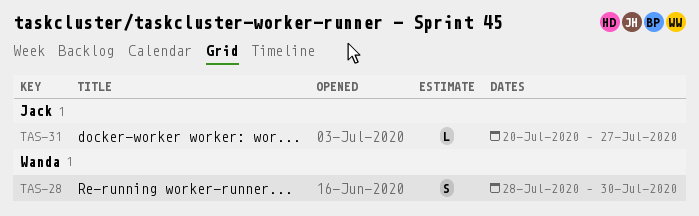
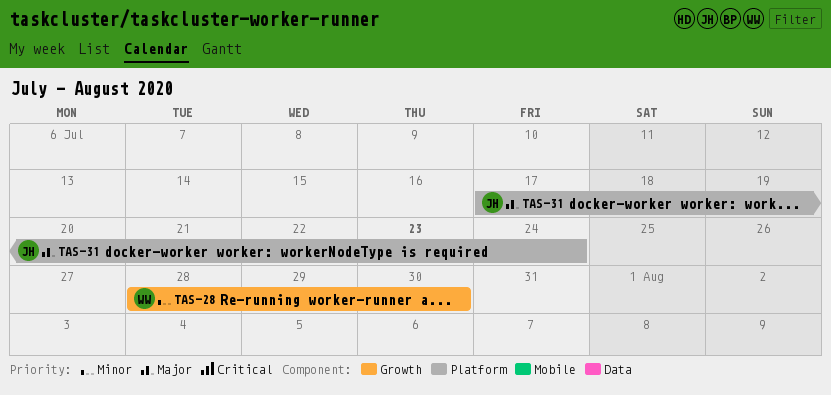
TAS-31, start: Jul 20 -> Jul 17
TAS-31, due: Jul 27 -> Jul 24

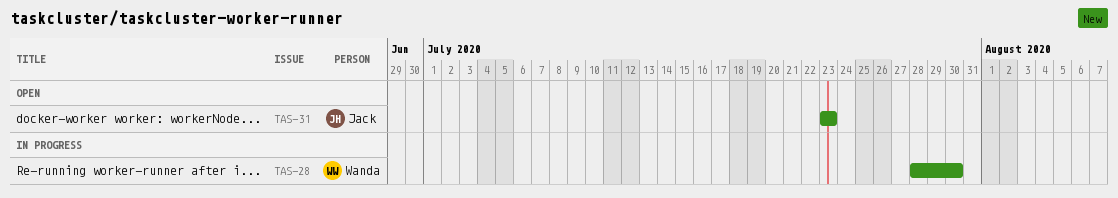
TAS-31, start: Jul 17 -> Jul 23
TAS-31, due: Jul 24 -> Jul 23

